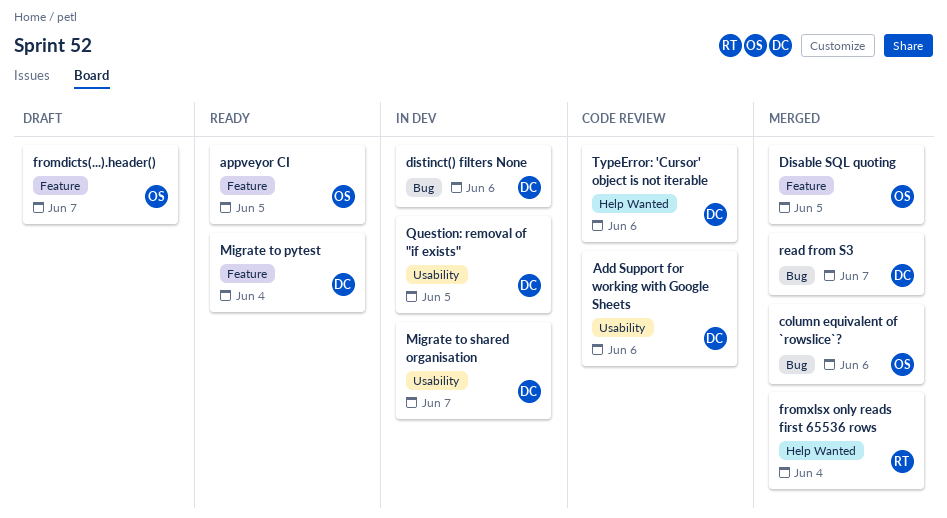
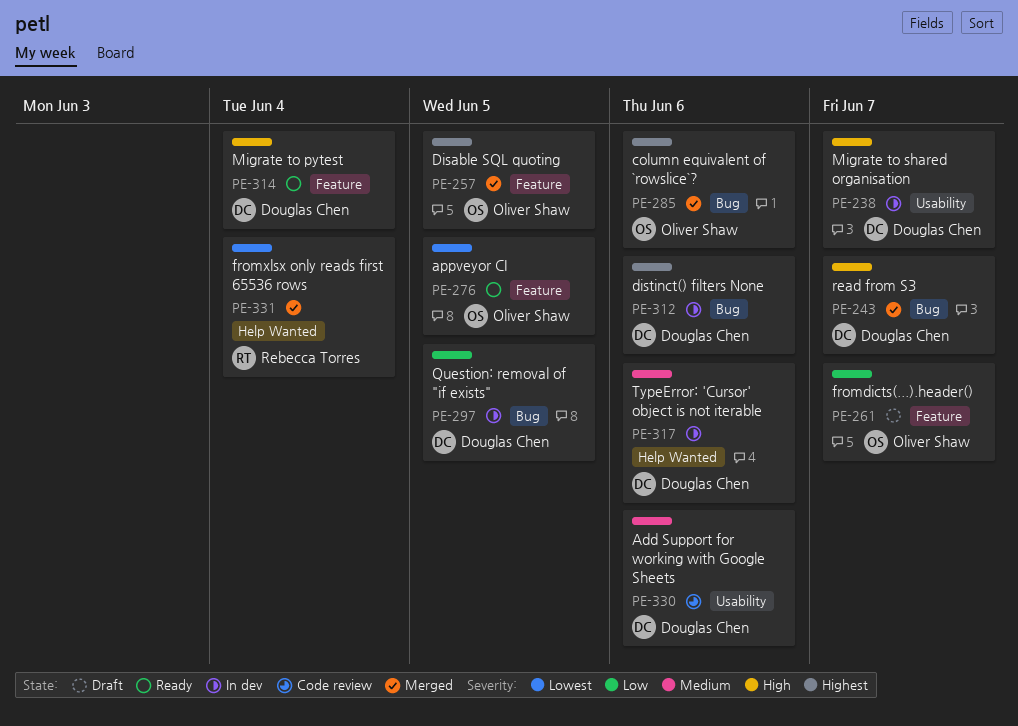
Question: removal of "if exists", label: Usability -> Bug
TypeError: 'Cursor' object is not iterable, status: Code review -> In dev

